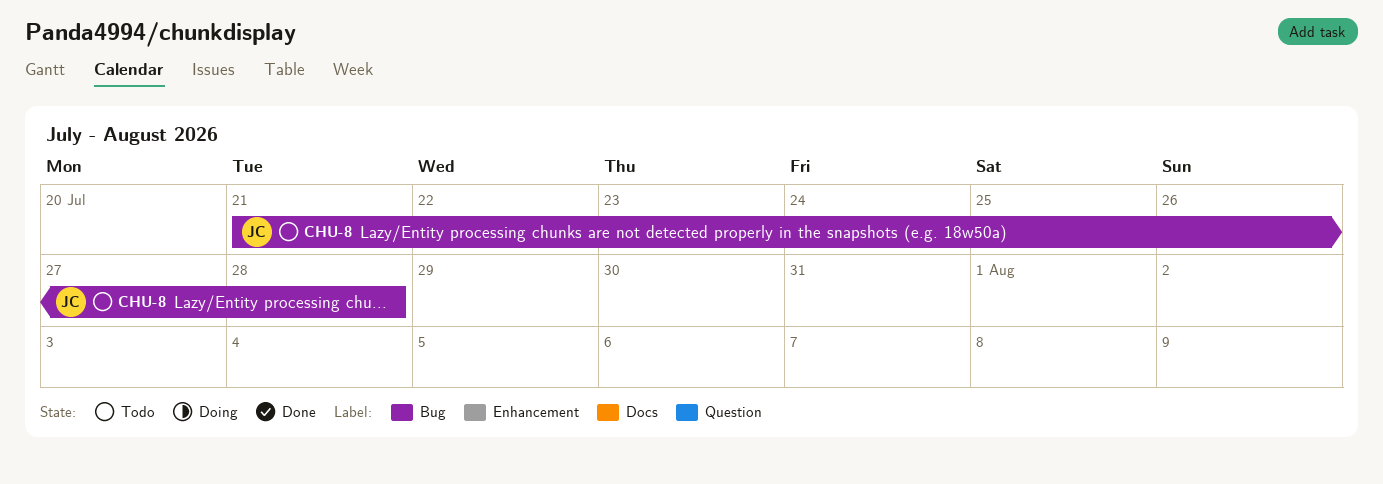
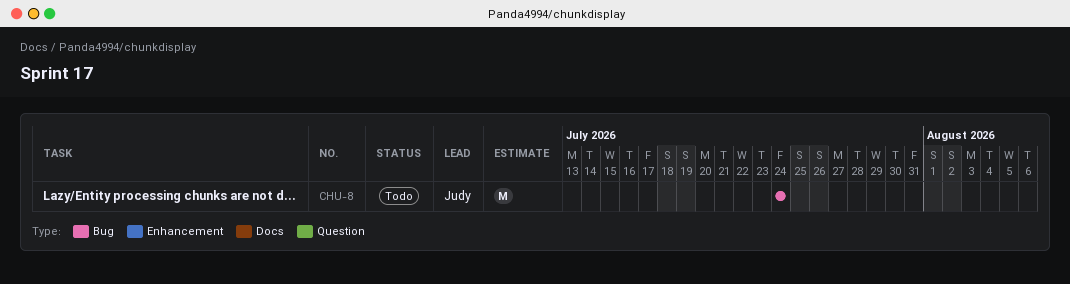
CHU-8, start: Jul 21 -> Jul 24
CHU-8, due: Jul 28 -> Jul 24

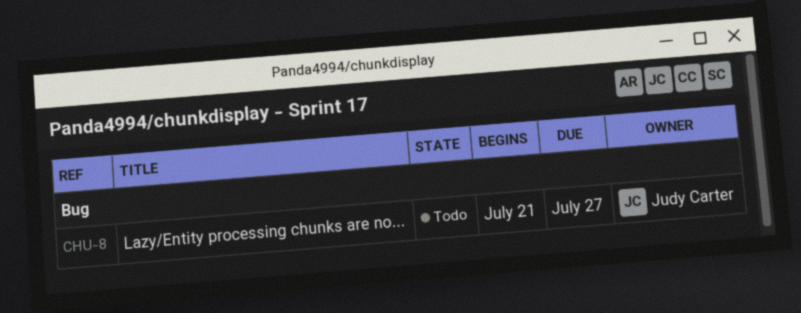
CHU-8, start: Jul 24 -> Jul 21
CHU-8, due: Jul 24 -> Jul 27

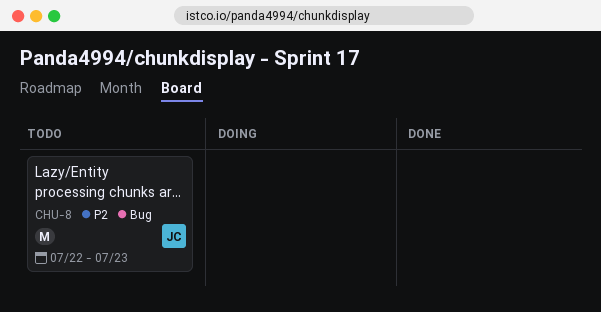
CHU-8, start: Jul 21 -> Jul 22
CHU-8, due: Jul 27 -> Jul 23

